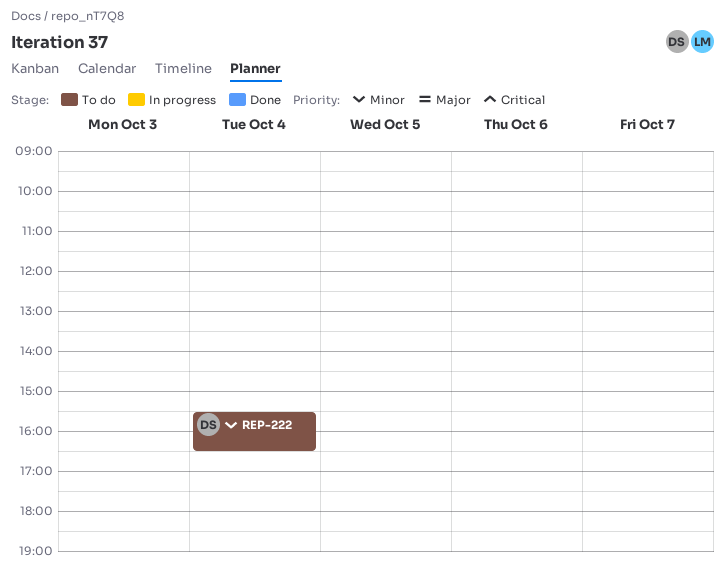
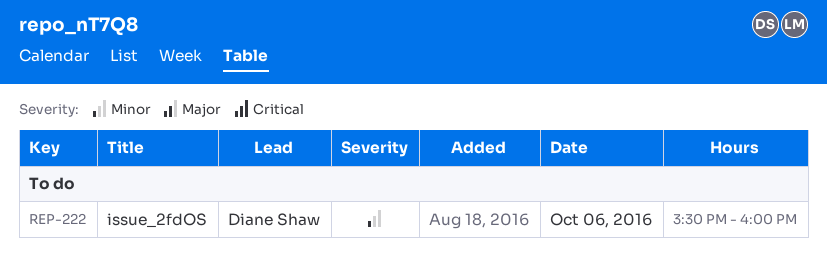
REP-222, day: Oct 4 -> Oct 6
REP-222, ends: 16:30 -> 16:00

